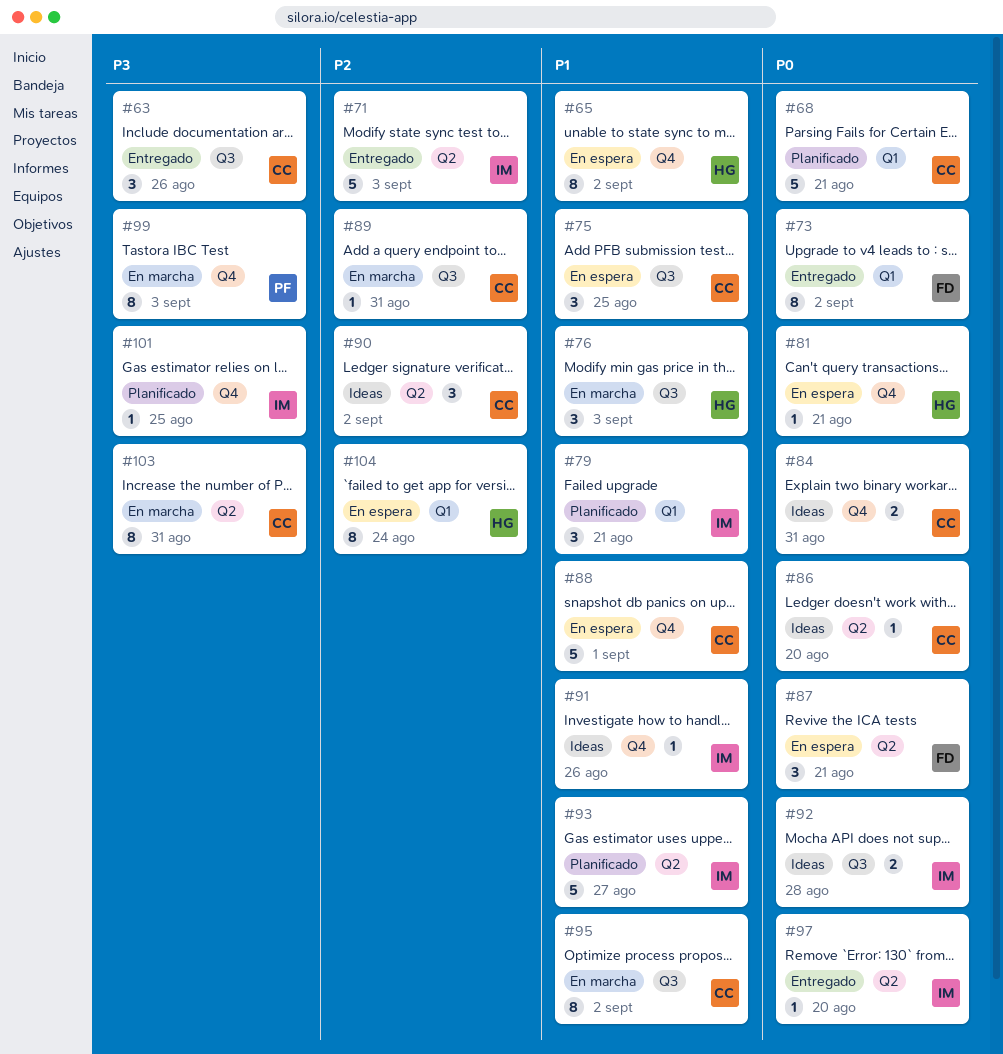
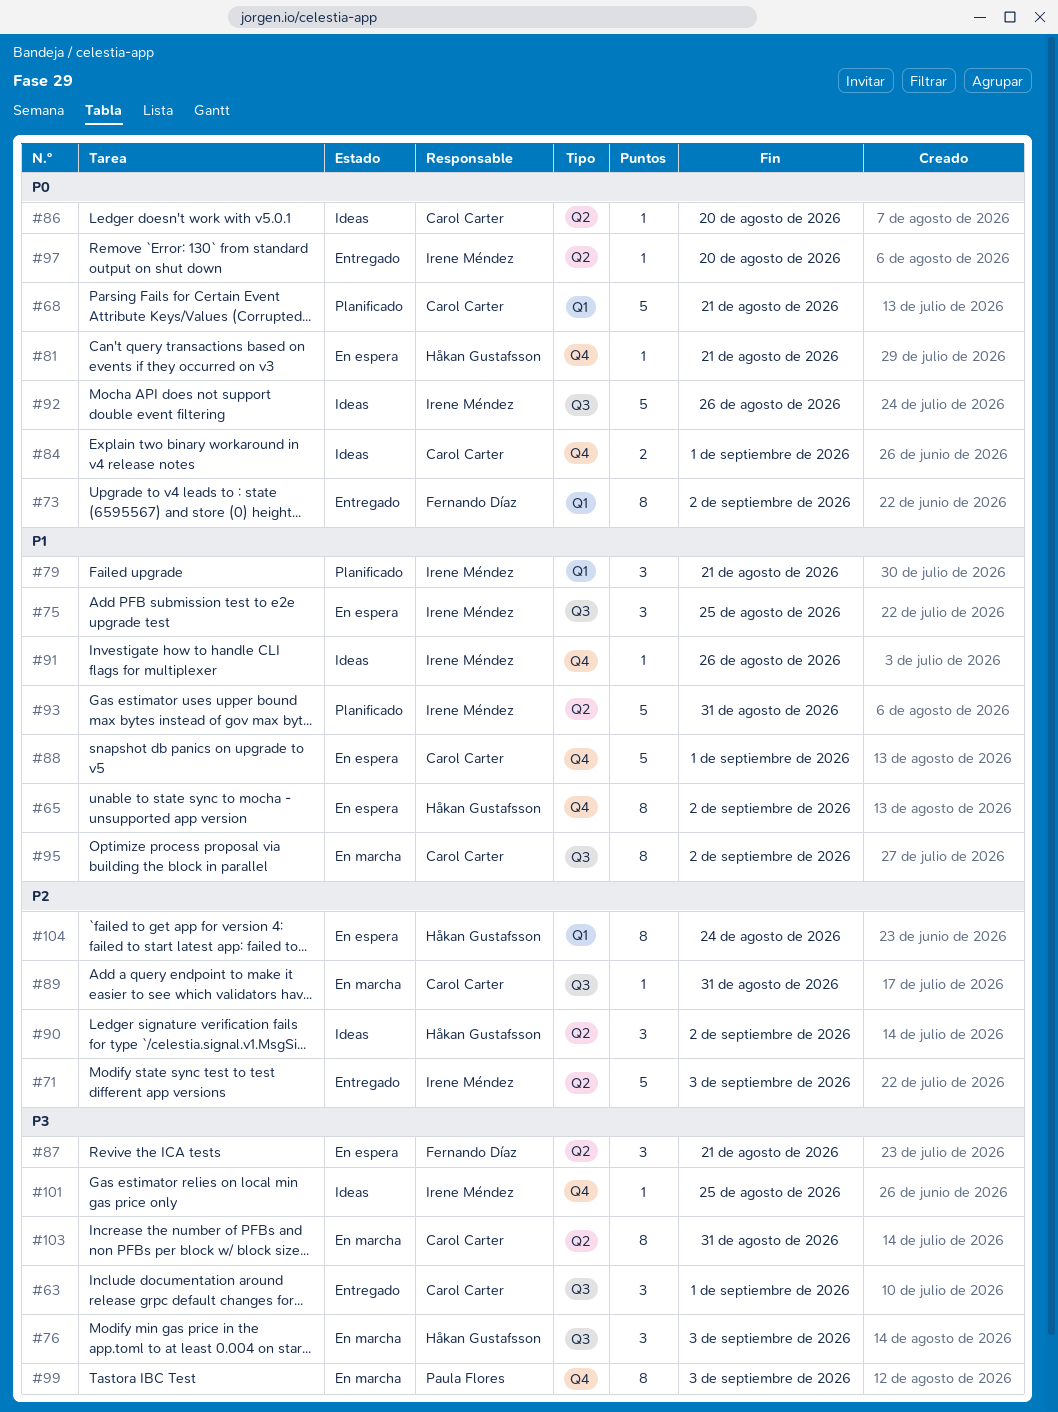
#63, due: Aug 26 -> Sep 1
#75, owner: Carol Carter -> Irene Méndez
#76, priority: P1 -> P3
#84, due: Aug 31 -> Sep 1
#87, priority: P0 -> P3
#90, owner: Carol Carter -> Håkan Gustafsson
#92, estimate: 2 -> 5
#92, due: Aug 28 -> Aug 26
#93, due: Aug 27 -> Aug 31
#101, status: Planificado -> Ideas

